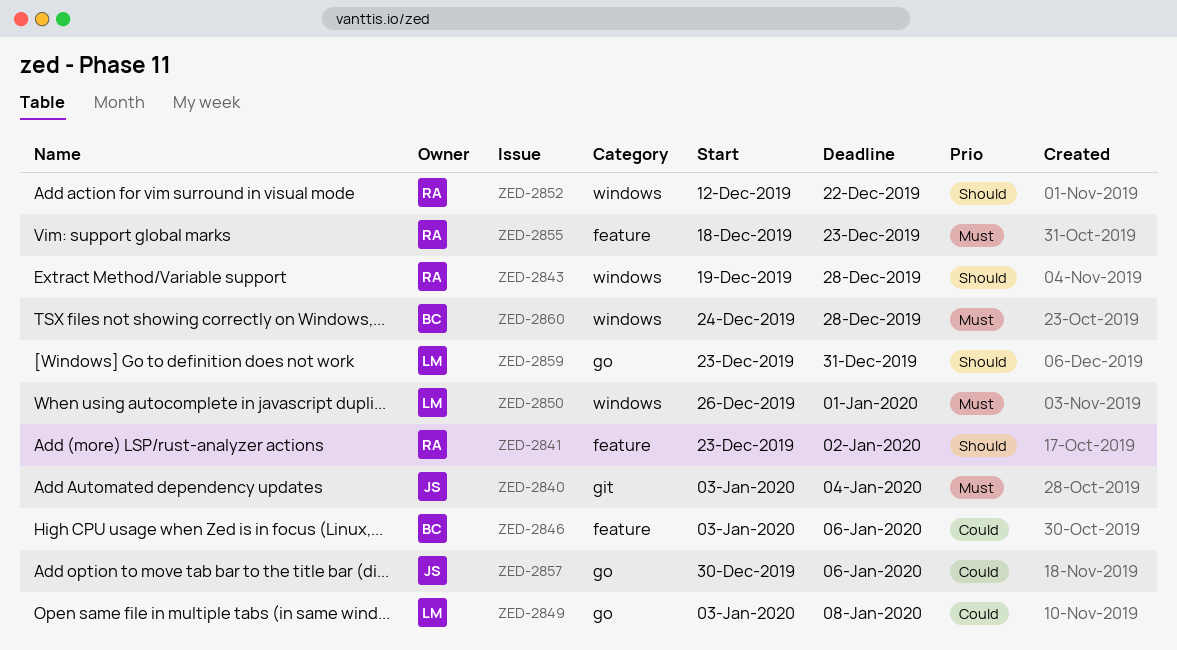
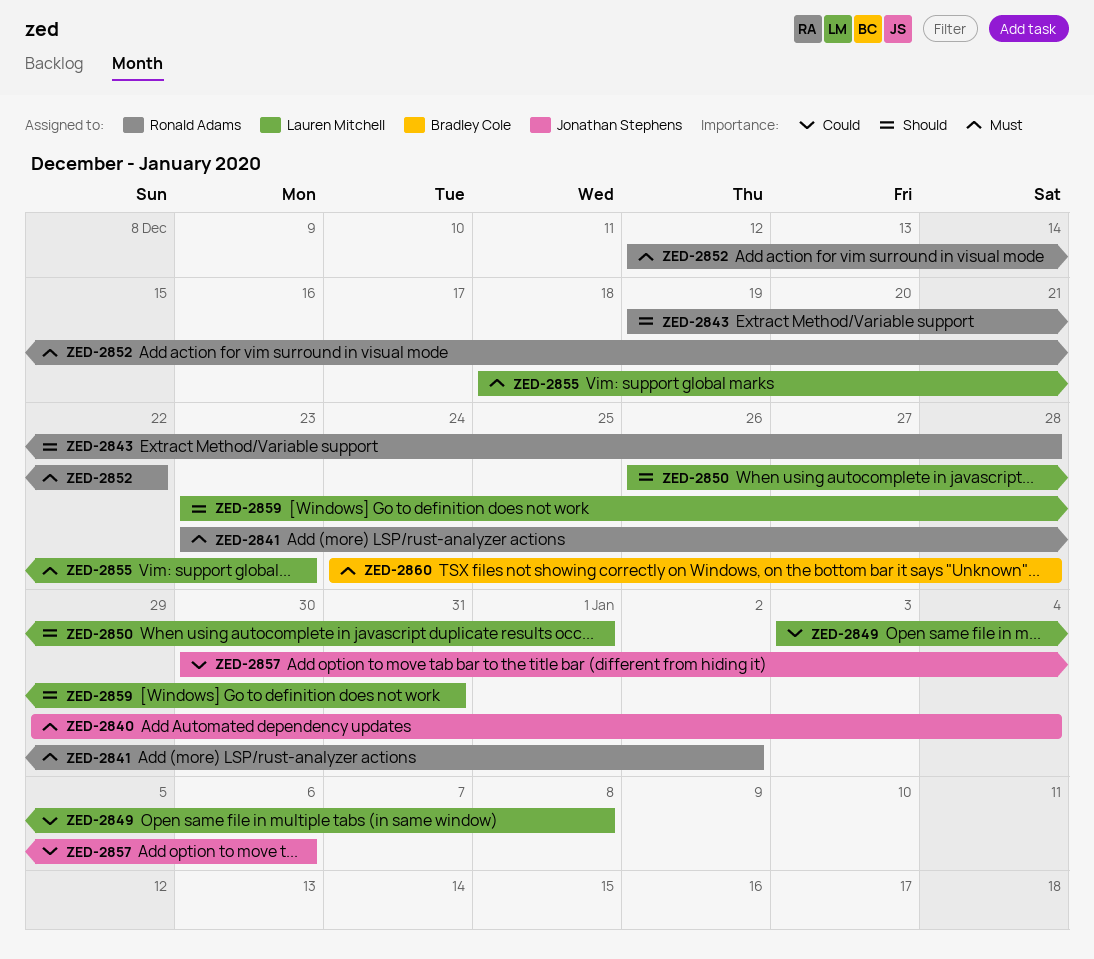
ZED-2840, start: Jan 3 -> Dec 29
ZED-2841, priority: Should -> Must
ZED-2846: present -> none
ZED-2850, priority: Must -> Should
ZED-2852, priority: Should -> Must
ZED-2855, owner: Ronald Adams -> Lauren Mitchell

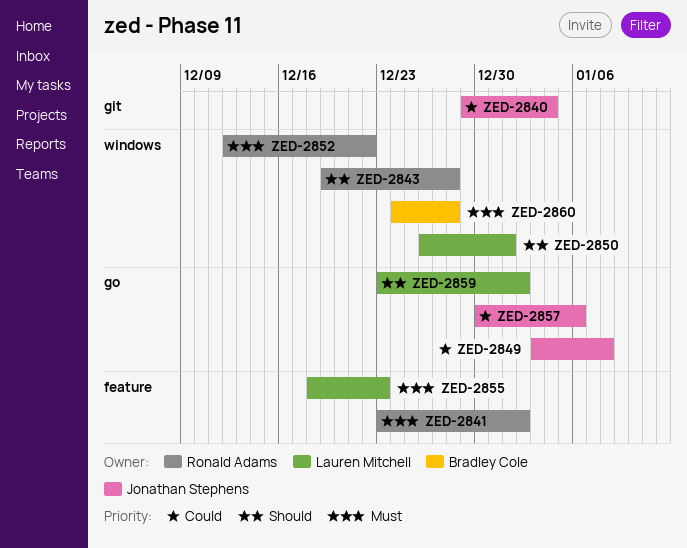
ZED-2840, priority: Must -> Could
ZED-2849, owner: Lauren Mitchell -> Jonathan Stephens
ZED-2859, due: Dec 31 -> Jan 2

